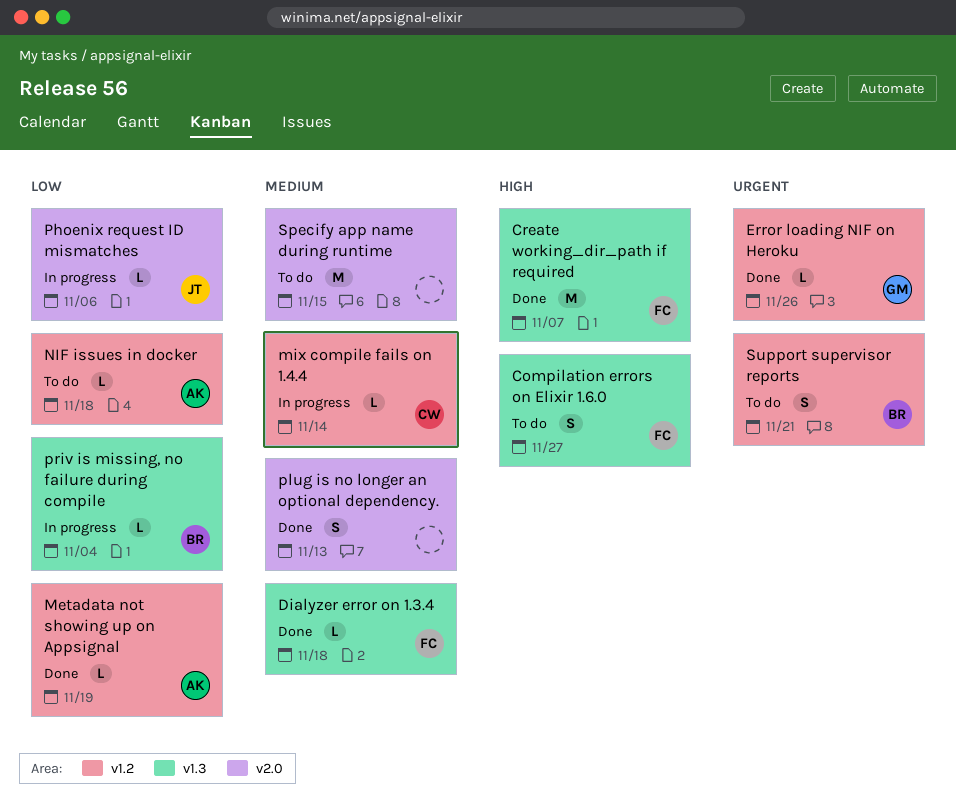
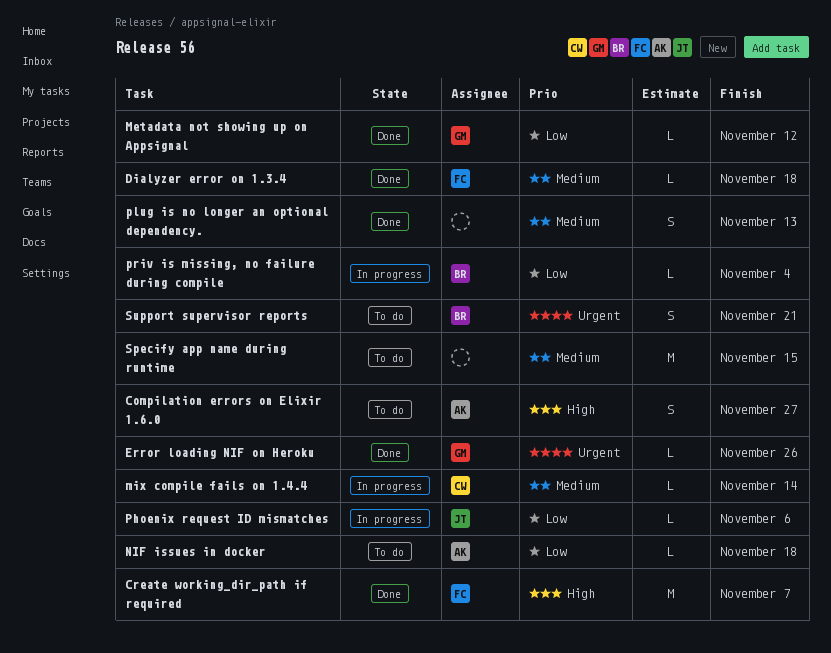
Compilation errors on Elixir 1.6.0, owner: FC -> AK
Metadata not showing up on Appsignal, owner: AK -> GM
Metadata not showing up on Appsignal, due: Nov 19 -> Nov 12

